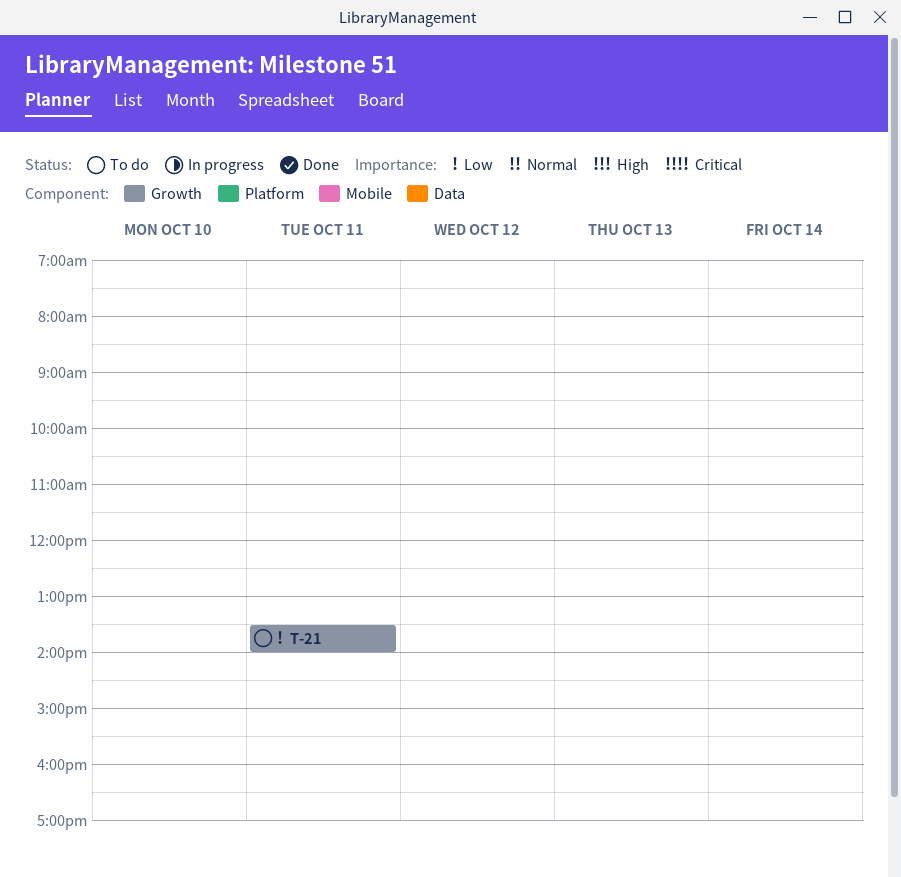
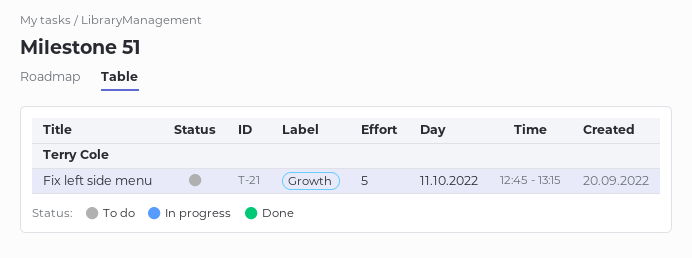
T-21, begins: 13:30 -> 12:45
T-21, ends: 14:00 -> 13:15

